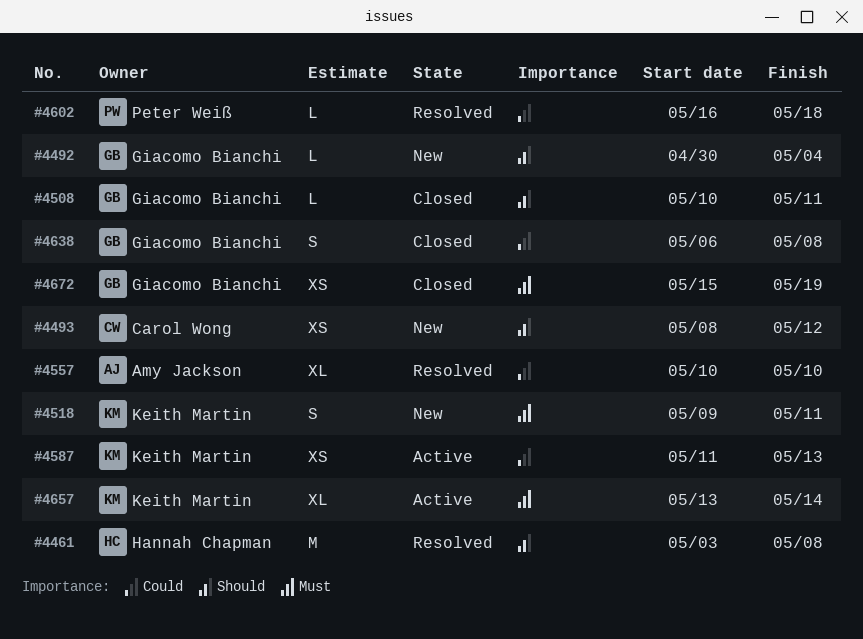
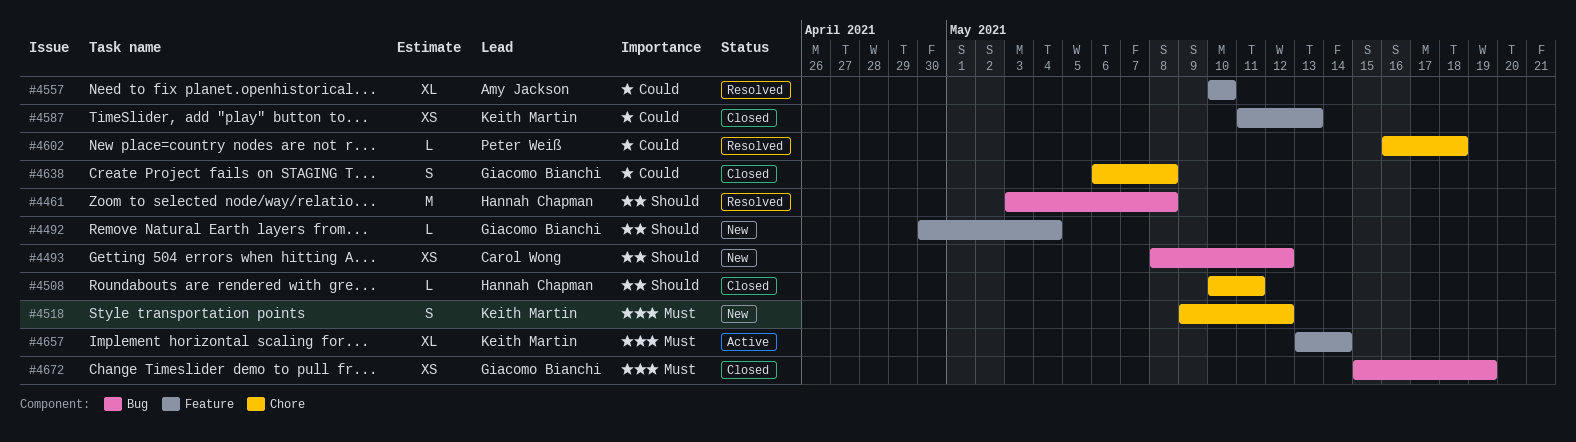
#4508, owner: Giacomo Bianchi -> Hannah Chapman
#4518, due: May 11 -> May 12
#4587, status: Active -> Closed

